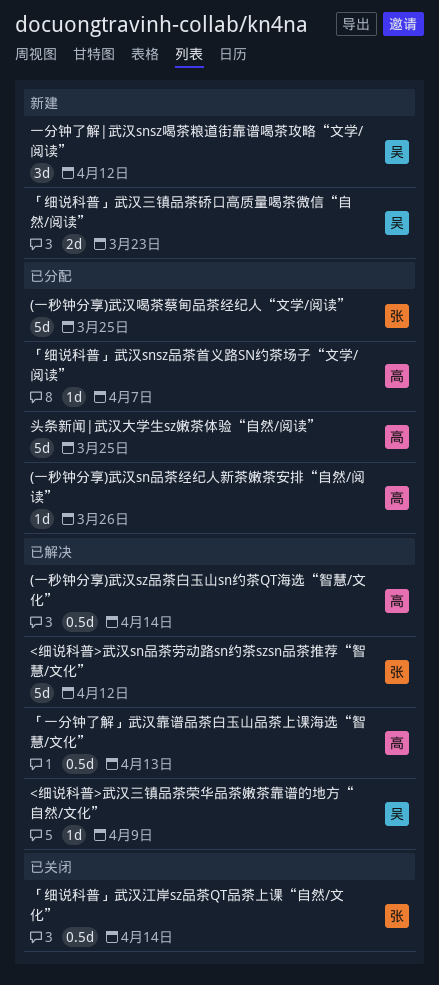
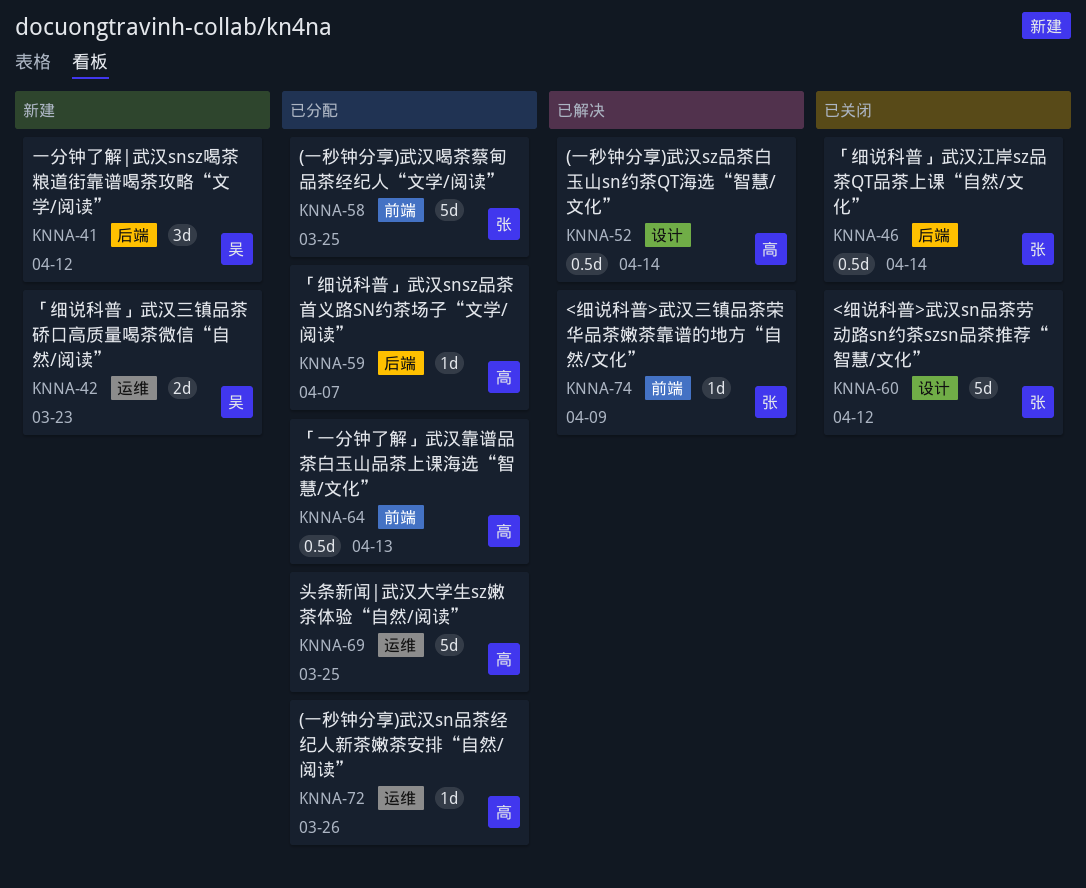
<细说科普>武汉sn品茶劳动路sn约茶szsn品茶推荐“智慧/文化”, status: 已解决 -> 已关闭
<细说科普>武汉三镇品茶荣华品茶嫩茶靠谱的地方“自然/文化”, owner: 吴 -> 张
「一分钟了解」武汉靠谱品茶白玉山品茶上课海选“智慧/文化”, status: 已解决 -> 已分配

